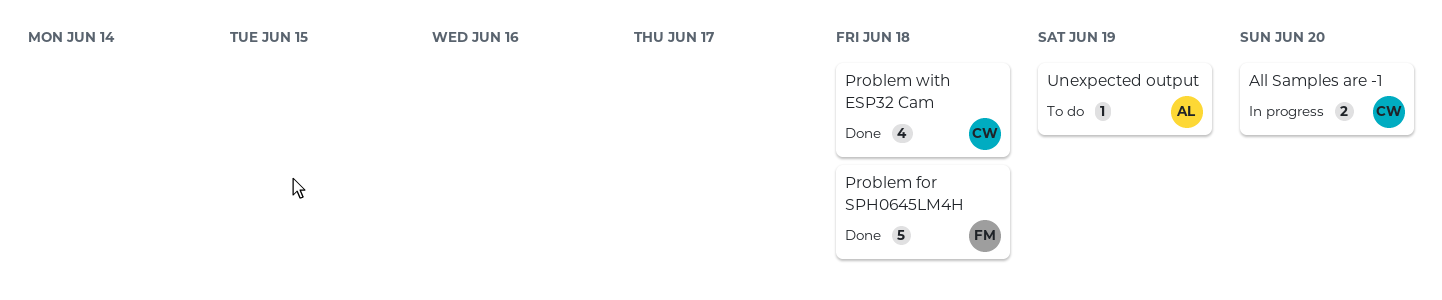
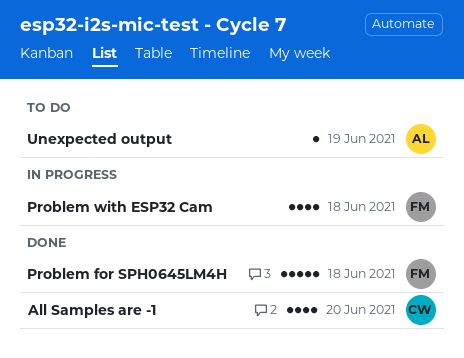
All Samples are -1, status: In progress -> Done
All Samples are -1, estimate: 2 -> 4
Problem with ESP32 Cam, status: Done -> In progress
Problem with ESP32 Cam, owner: CW -> FM

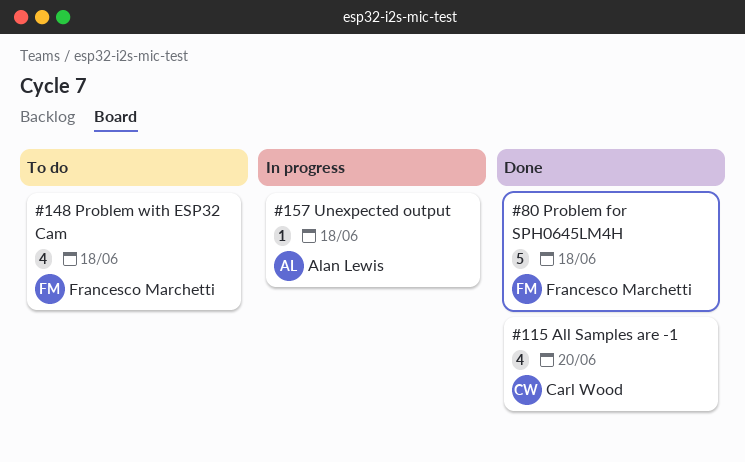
Problem with ESP32 Cam, status: In progress -> To do
Unexpected output, status: To do -> In progress
Unexpected output, due: Jun 19 -> Jun 18

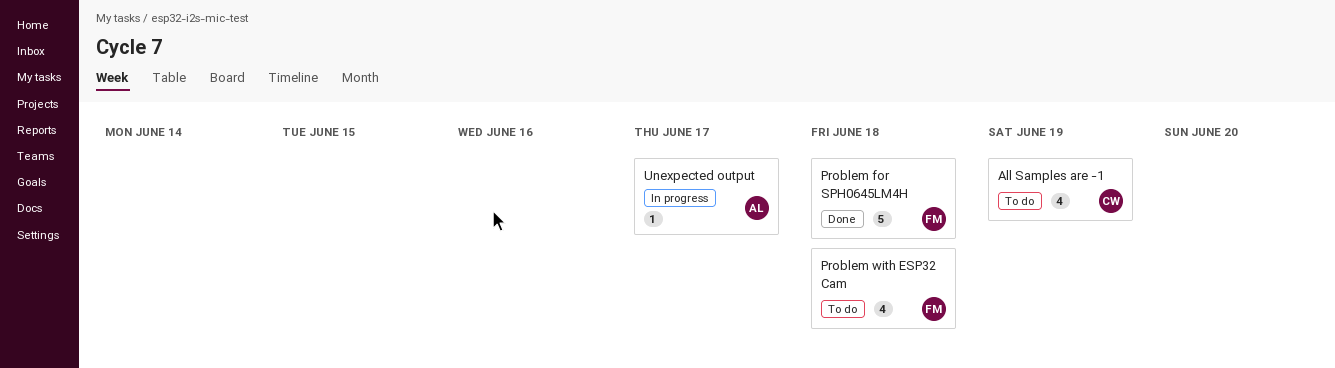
All Samples are -1, status: Done -> To do
All Samples are -1, due: Jun 20 -> Jun 19
Unexpected output, due: Jun 18 -> Jun 17

